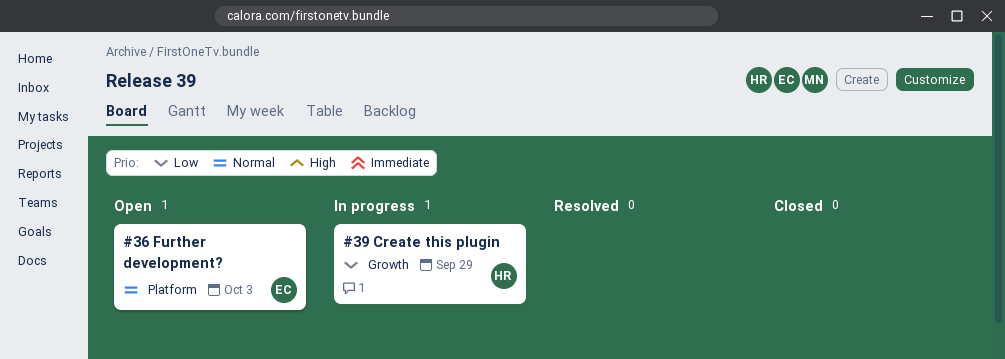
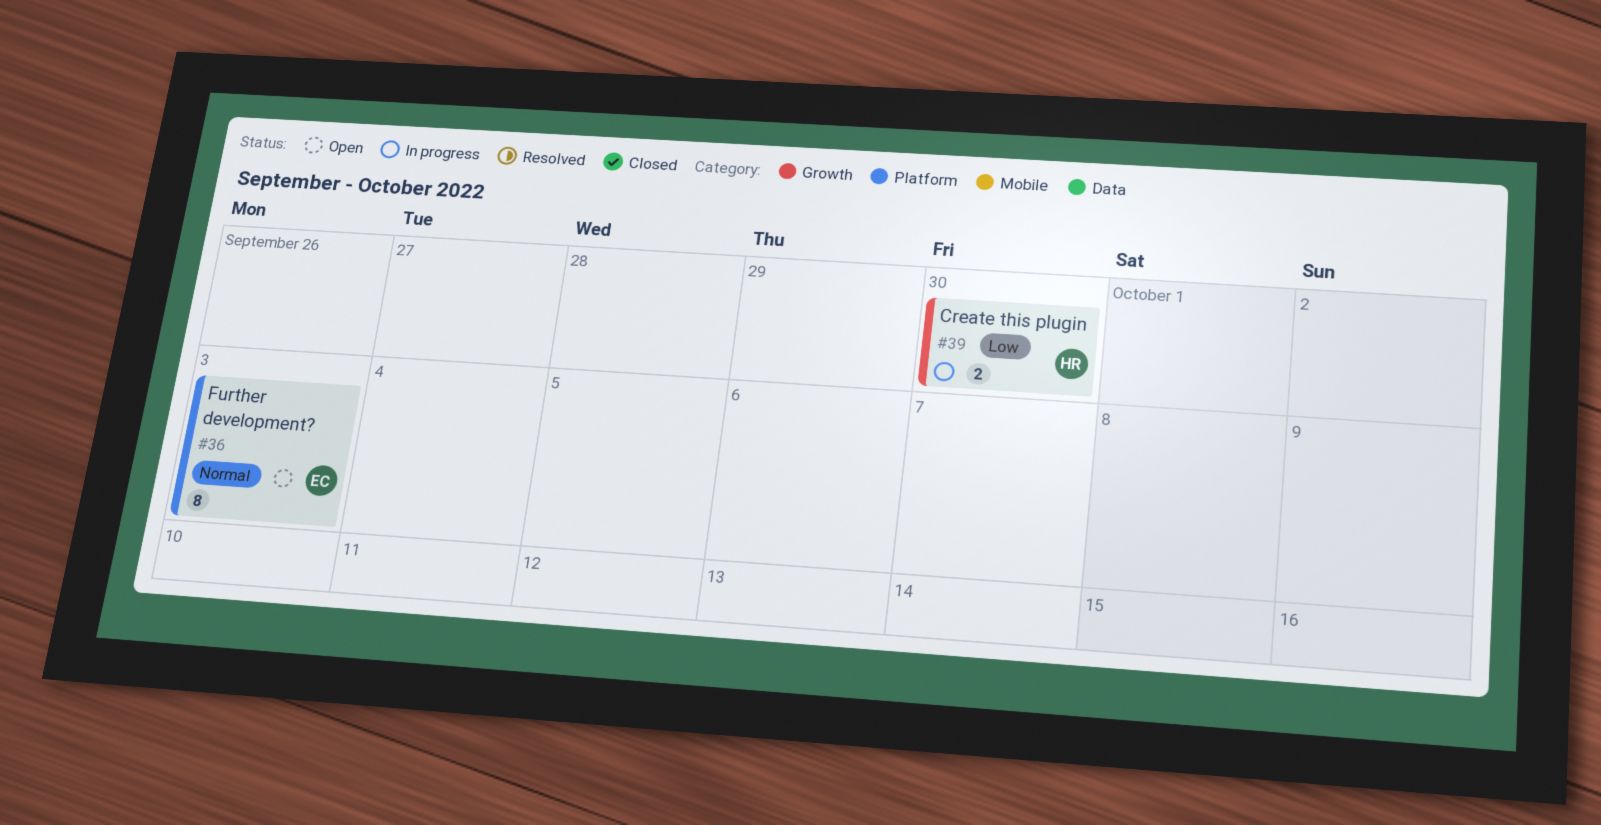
#39, due: Sep 29 -> Sep 30

